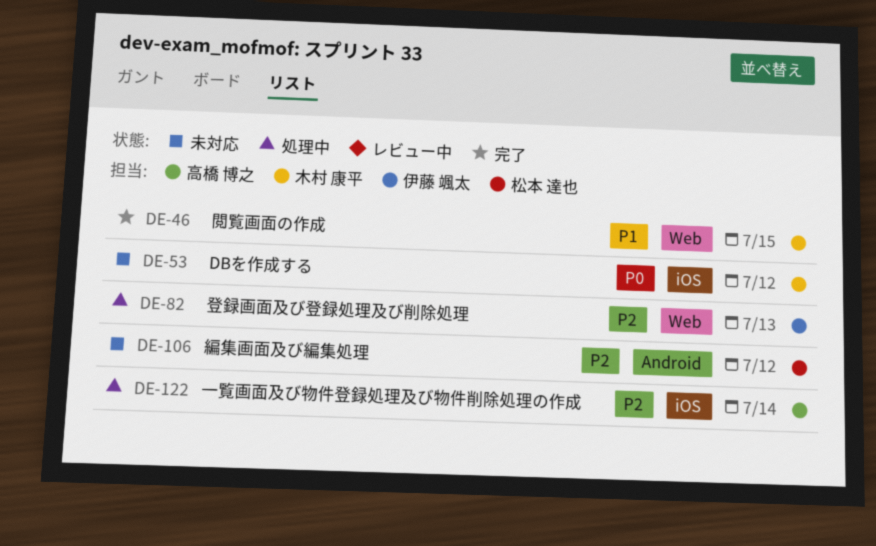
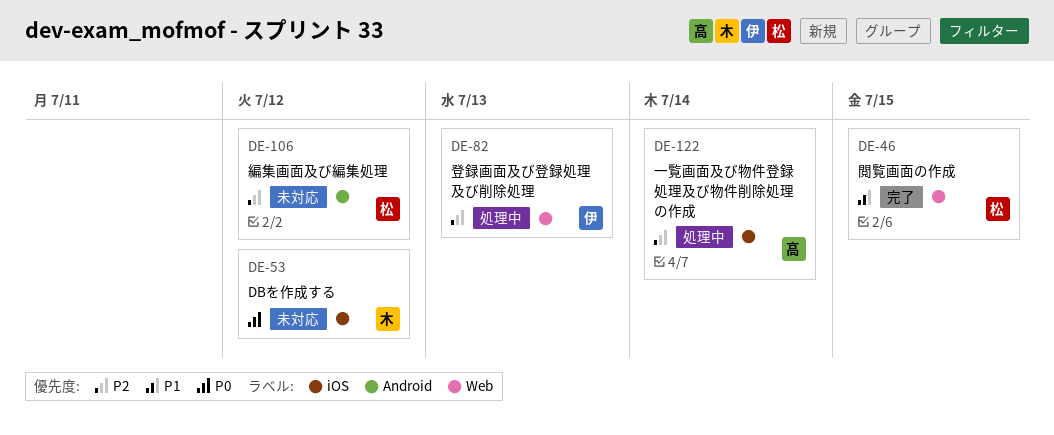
DE-46, owner: 木村 康平 -> 松本 達也

